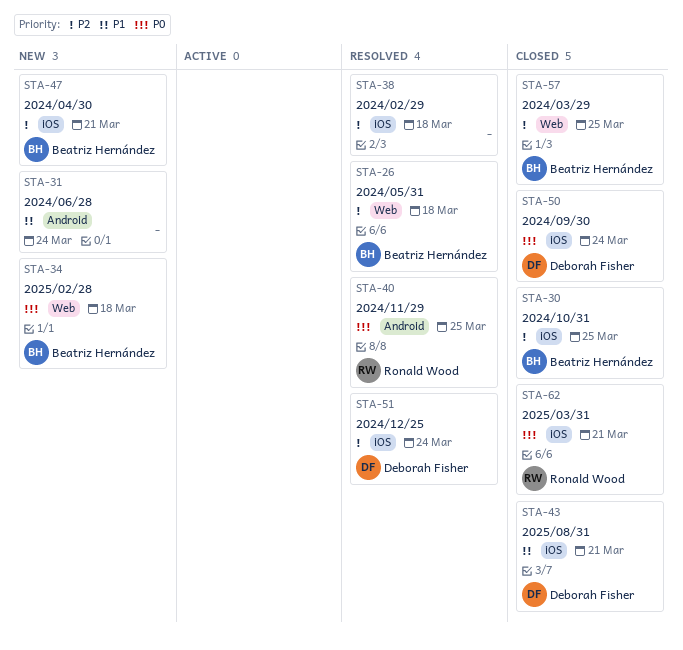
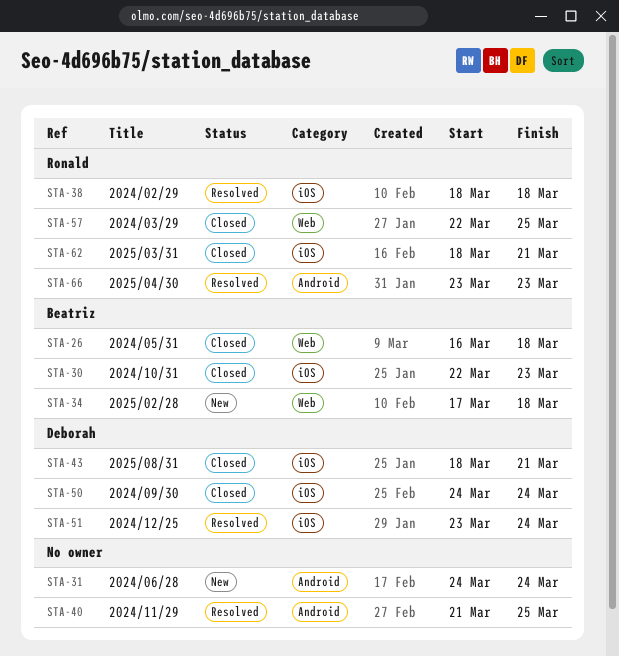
STA-26, status: Resolved -> Closed
STA-30, due: Mar 25 -> Mar 23
STA-38, owner: none -> Ronald Wood
STA-40, owner: Ronald Wood -> none
STA-47: present -> none
STA-57, owner: Beatriz Hernández -> Ronald Wood
STA-66: none -> present

